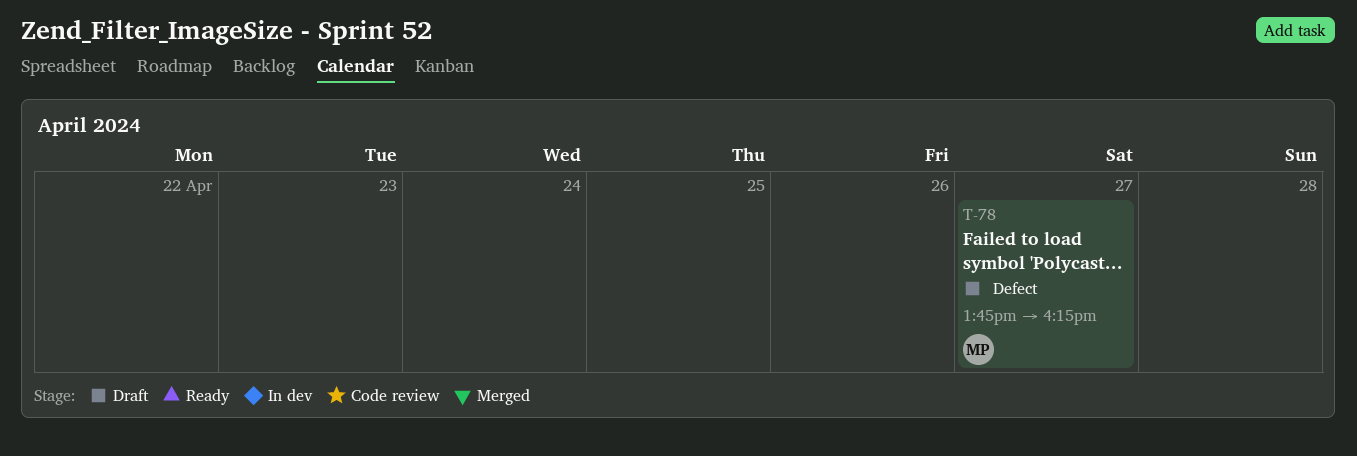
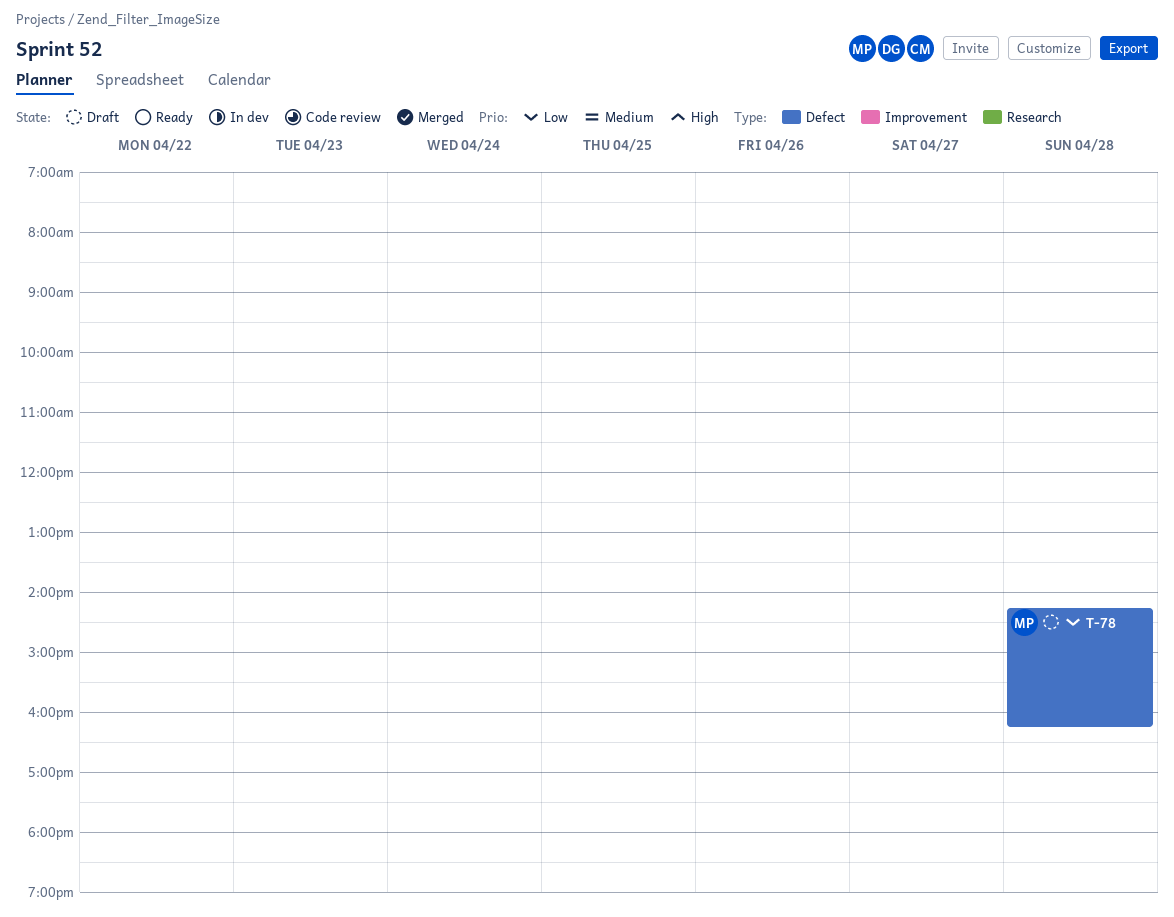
T-78, day: Apr 27 -> Apr 28
T-78, begins: 13:45 -> 14:15

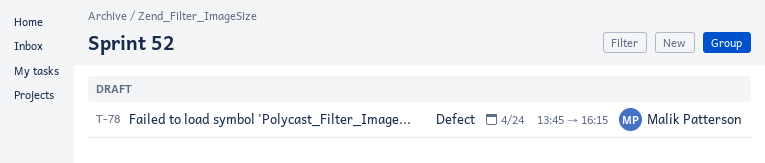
T-78, day: Apr 28 -> Apr 24
T-78, begins: 14:15 -> 13:45

